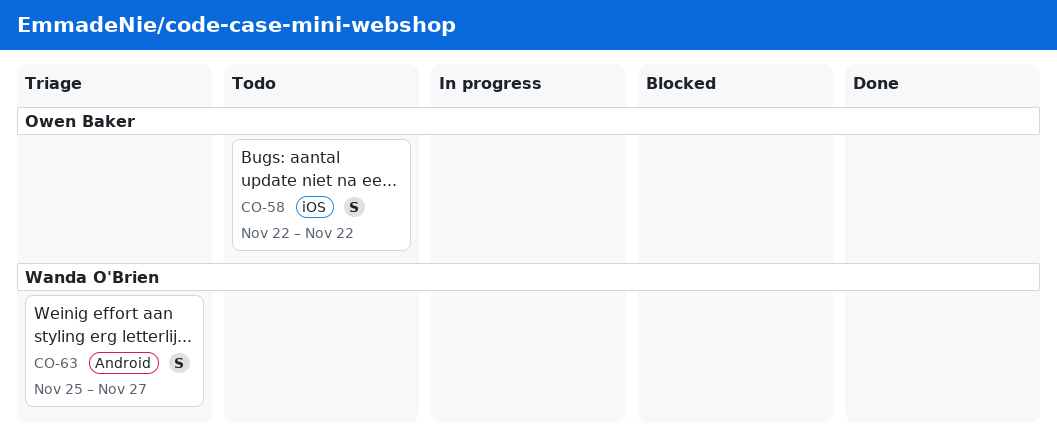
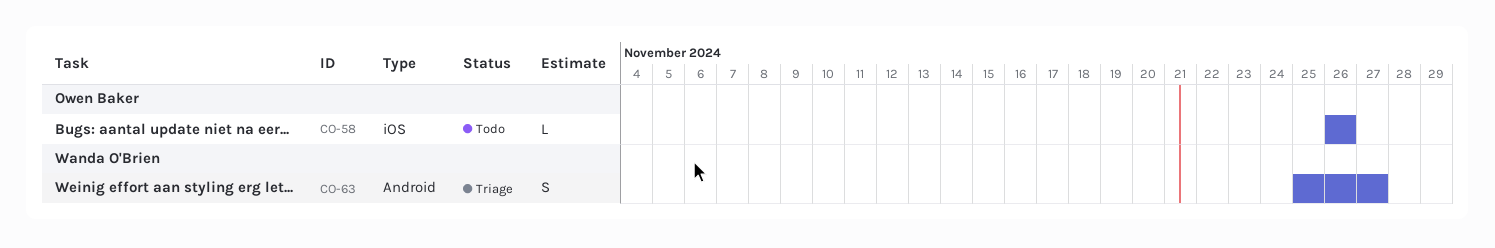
CO-58, estimate: S -> L
CO-58, start: Nov 22 -> Nov 26
CO-58, due: Nov 22 -> Nov 26

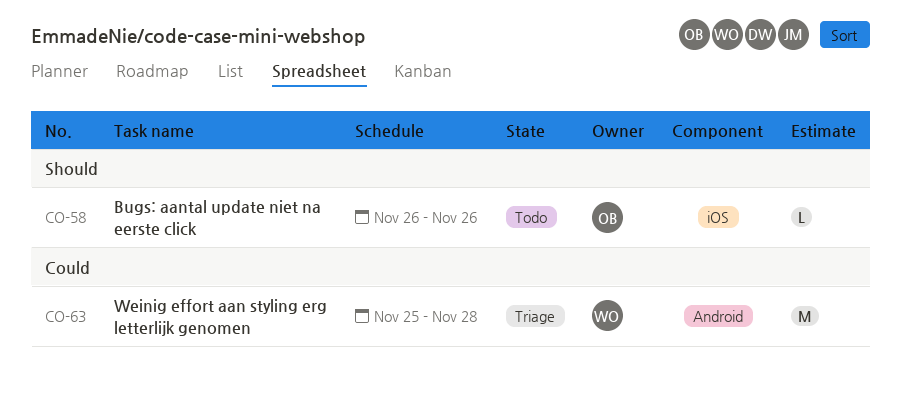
CO-63, estimate: S -> M
CO-63, due: Nov 27 -> Nov 28

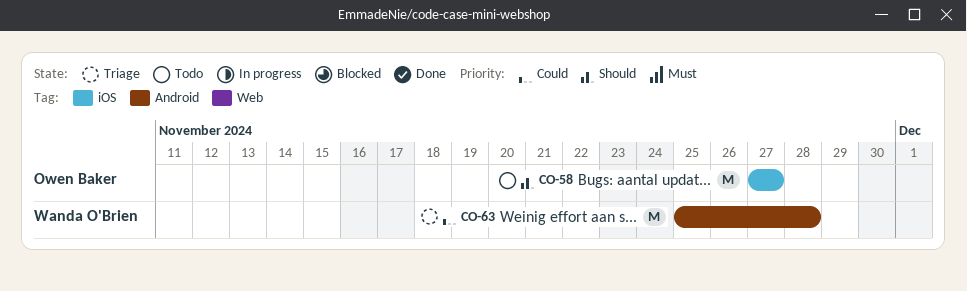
CO-58, estimate: L -> M
CO-58, start: Nov 26 -> Nov 27
CO-58, due: Nov 26 -> Nov 27

